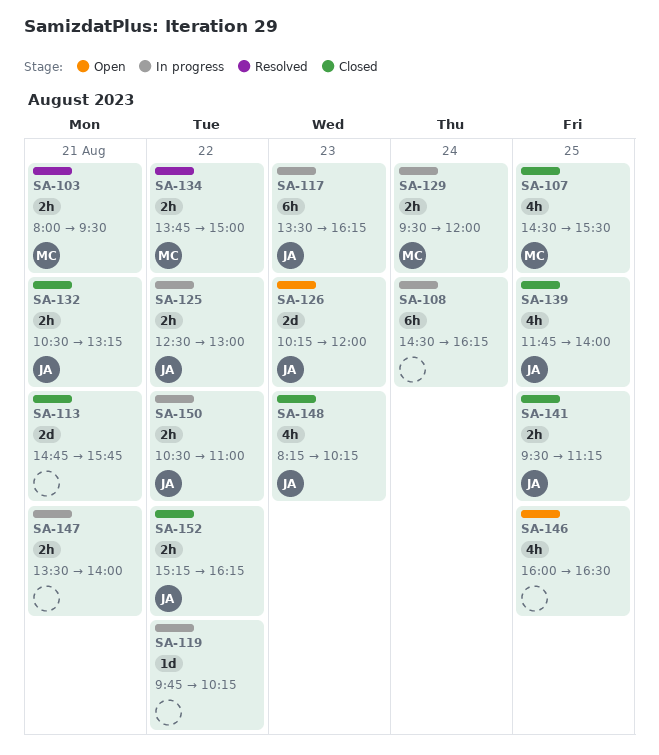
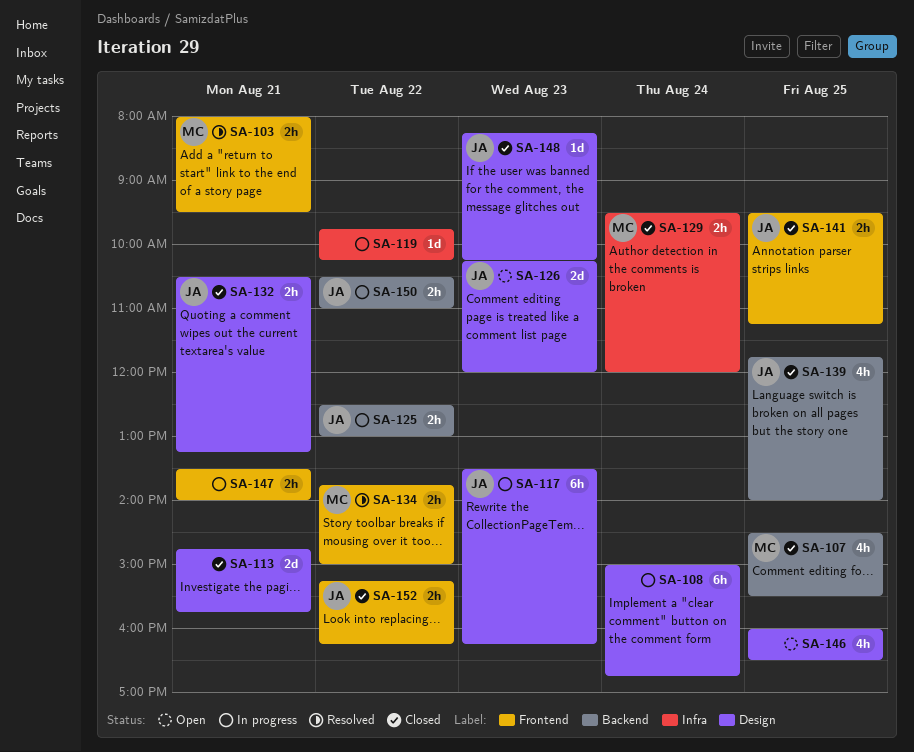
SA-108, begins: 14:30 -> 15:00
SA-108, ends: 16:15 -> 16:45
SA-129, status: In progress -> Closed
SA-148, estimate: 4h -> 1d

